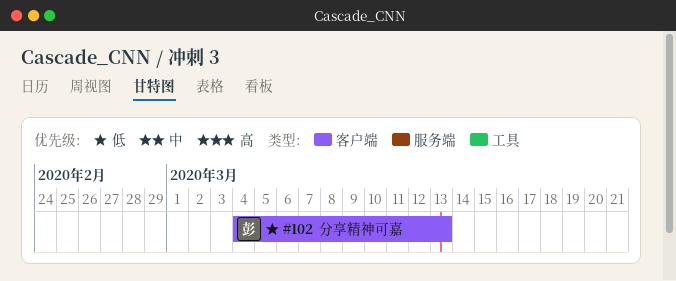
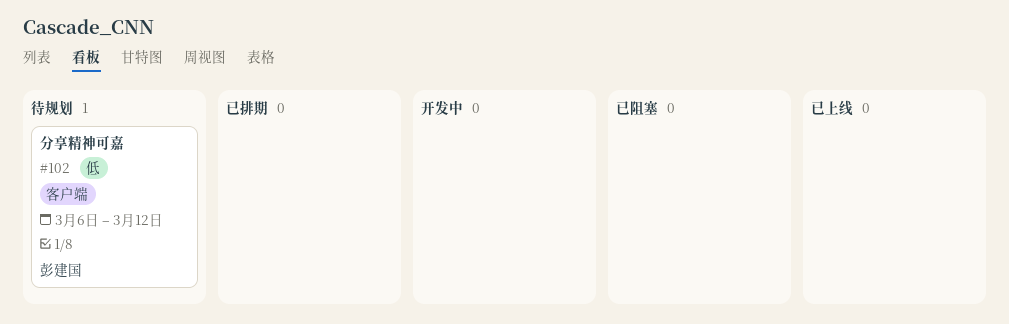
#102, start: Mar 4 -> Mar 6
#102, due: Mar 13 -> Mar 12

